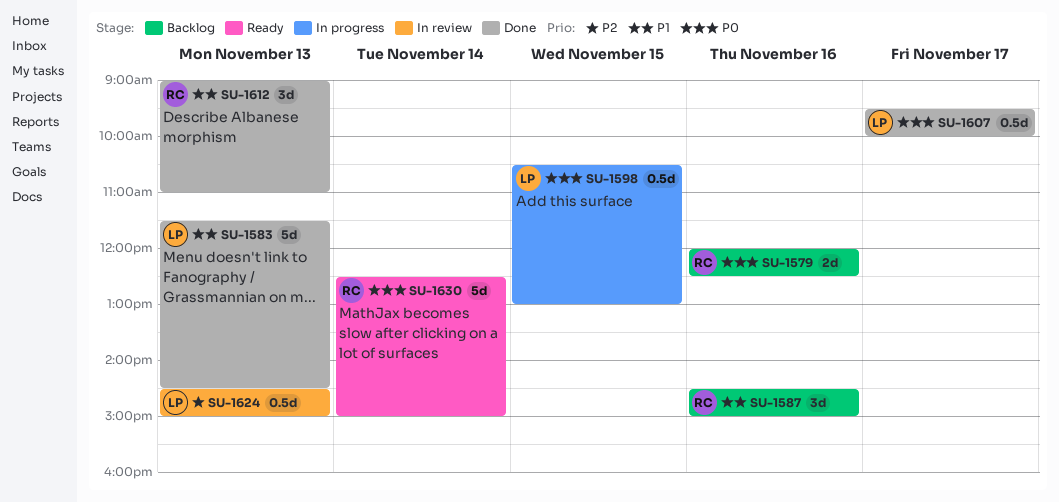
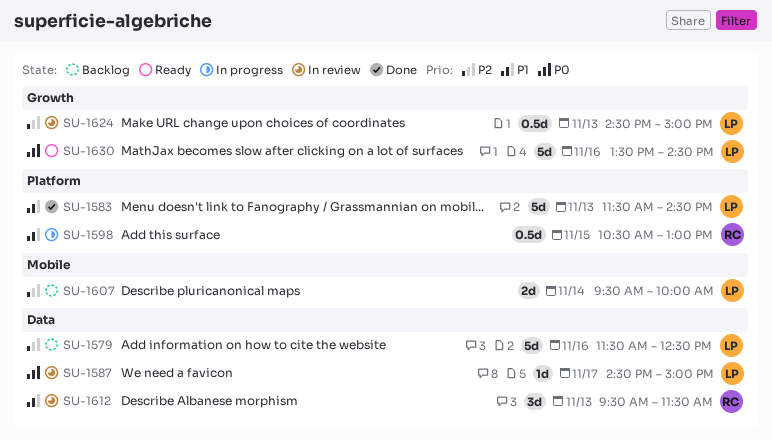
SU-1579, owner: RC -> LP
SU-1579, priority: P0 -> P2
SU-1579, estimate: 2d -> 5d
SU-1579, begins: 12:00 -> 11:30
SU-1587, status: Backlog -> In review
SU-1587, owner: RC -> LP
SU-1587, priority: P1 -> P0
SU-1587, estimate: 3d -> 1d
SU-1587, day: Nov 16 -> Nov 17
SU-1598, owner: LP -> RC
SU-1598, priority: P0 -> P1
SU-1607, status: Done -> Backlog
SU-1607, priority: P0 -> P2
SU-1607, estimate: 0.5d -> 2d
SU-1607, day: Nov 17 -> Nov 14
SU-1612, status: Done -> In review
SU-1612, begins: 09:00 -> 09:30
SU-1612, ends: 11:00 -> 11:30
SU-1630, owner: RC -> LP
SU-1630, day: Nov 14 -> Nov 16
SU-1630, begins: 12:30 -> 13:30
SU-1630, ends: 15:00 -> 14:30

